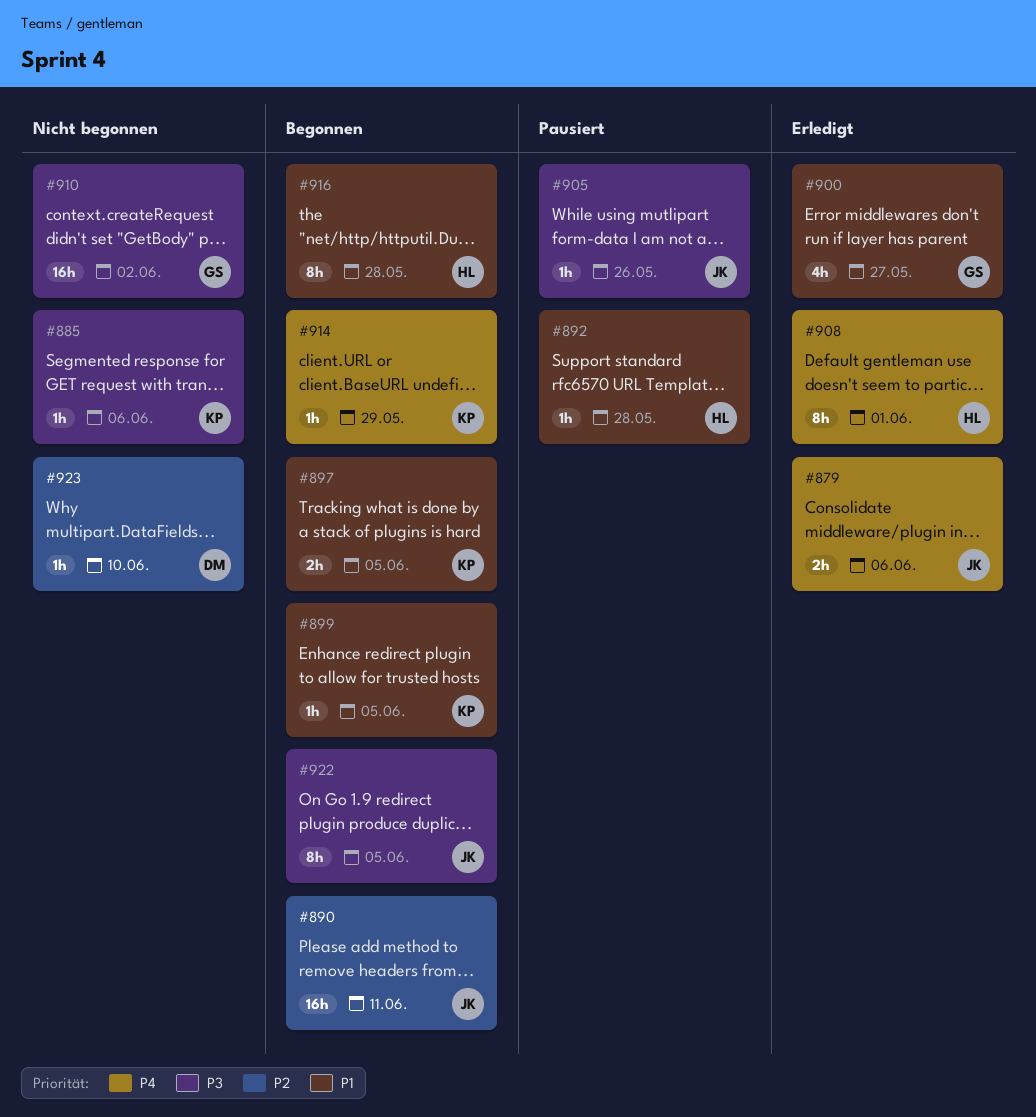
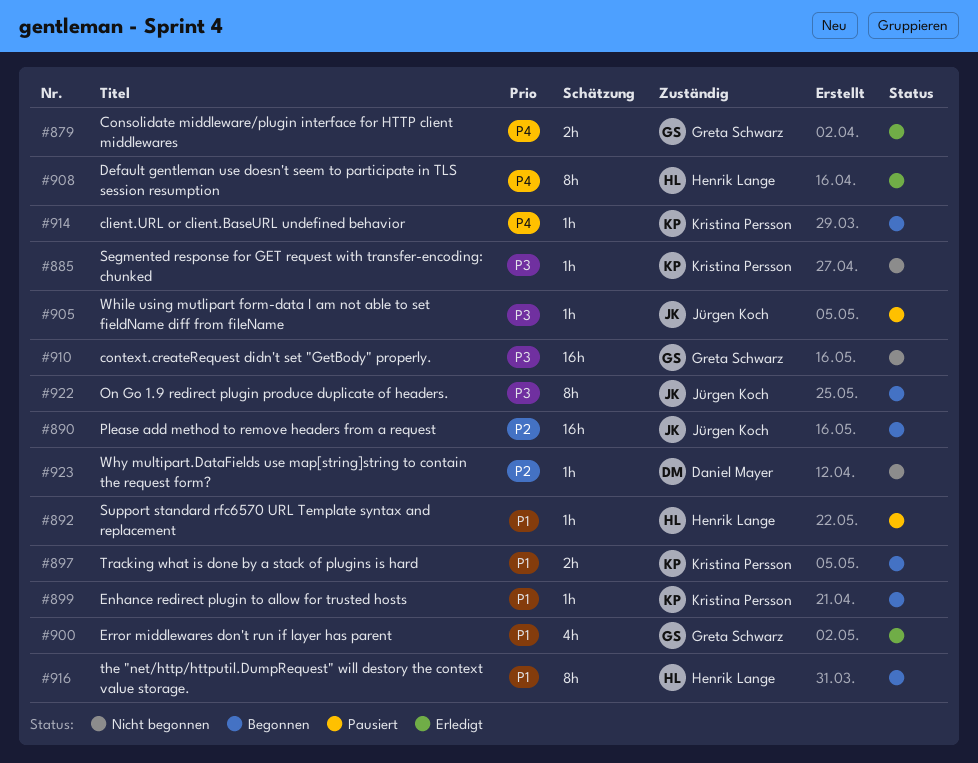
#879, owner: Jürgen Koch -> Greta Schwarz

